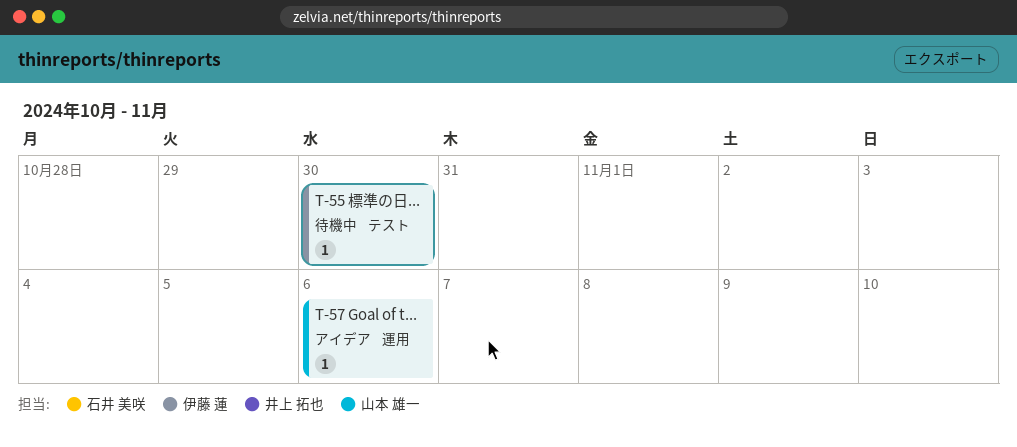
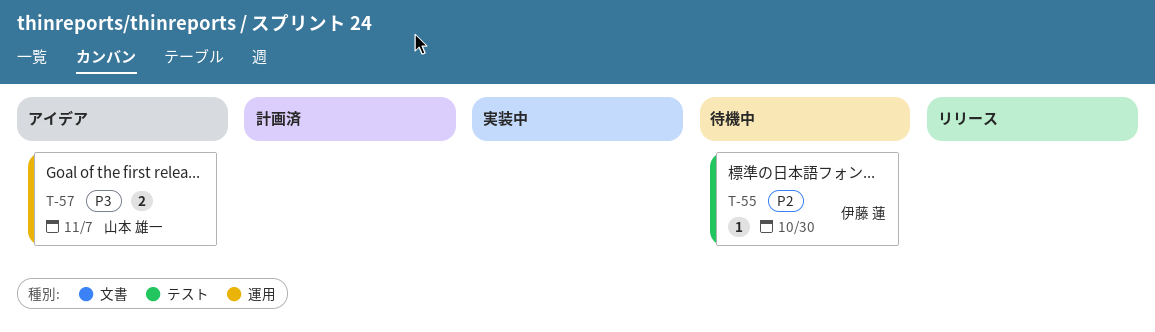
T-57, estimate: 1 -> 2
T-57, due: Nov 6 -> Nov 7

